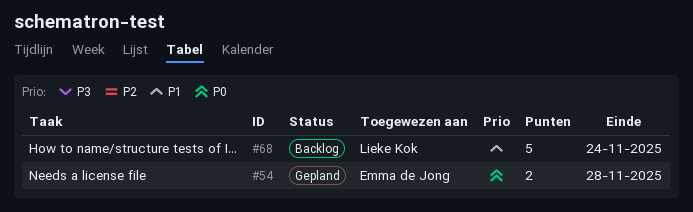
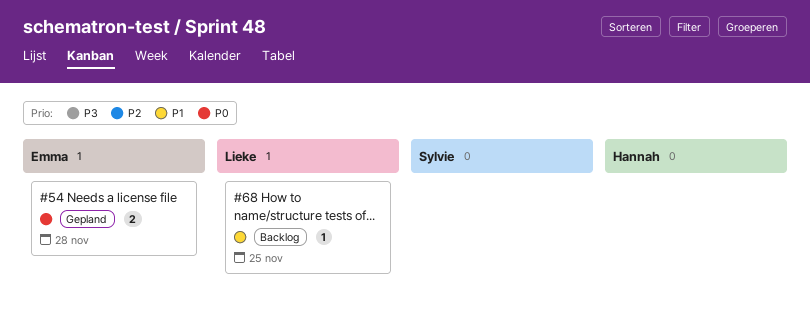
#68, estimate: 5 -> 1
#68, due: Nov 24 -> Nov 25

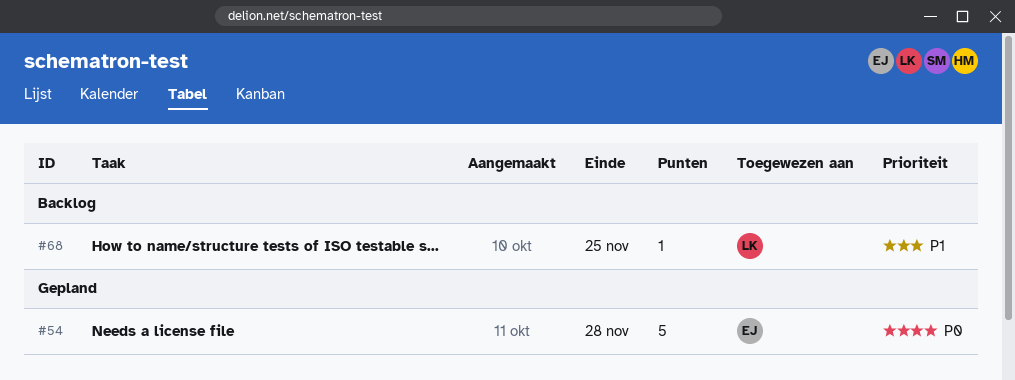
#54, estimate: 2 -> 5

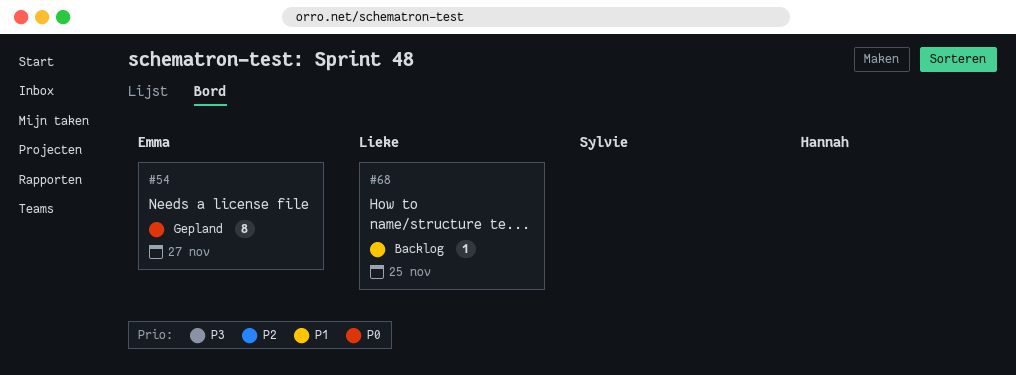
#54, estimate: 5 -> 8
#54, due: Nov 28 -> Nov 27

